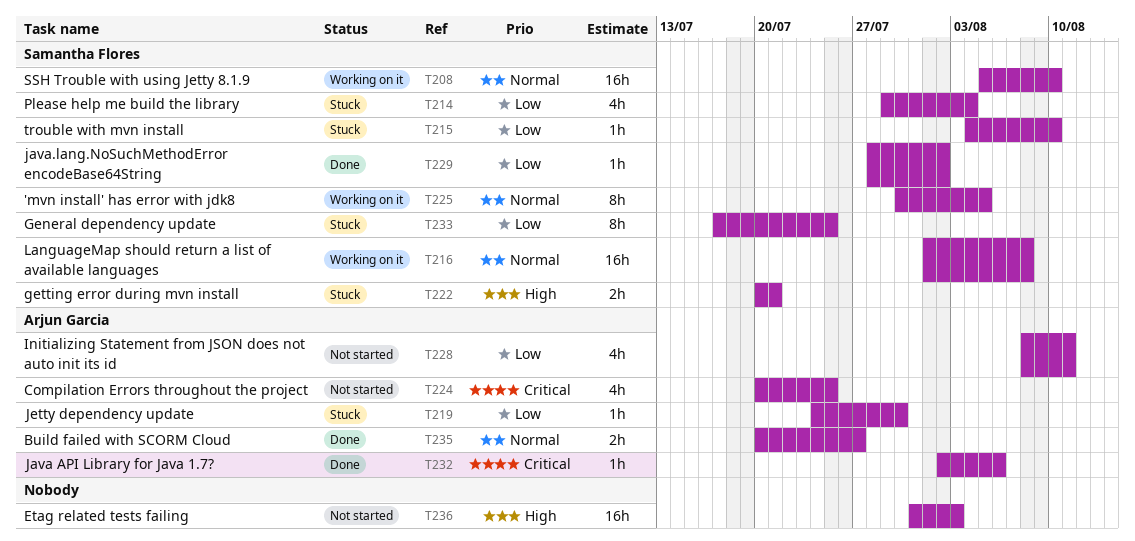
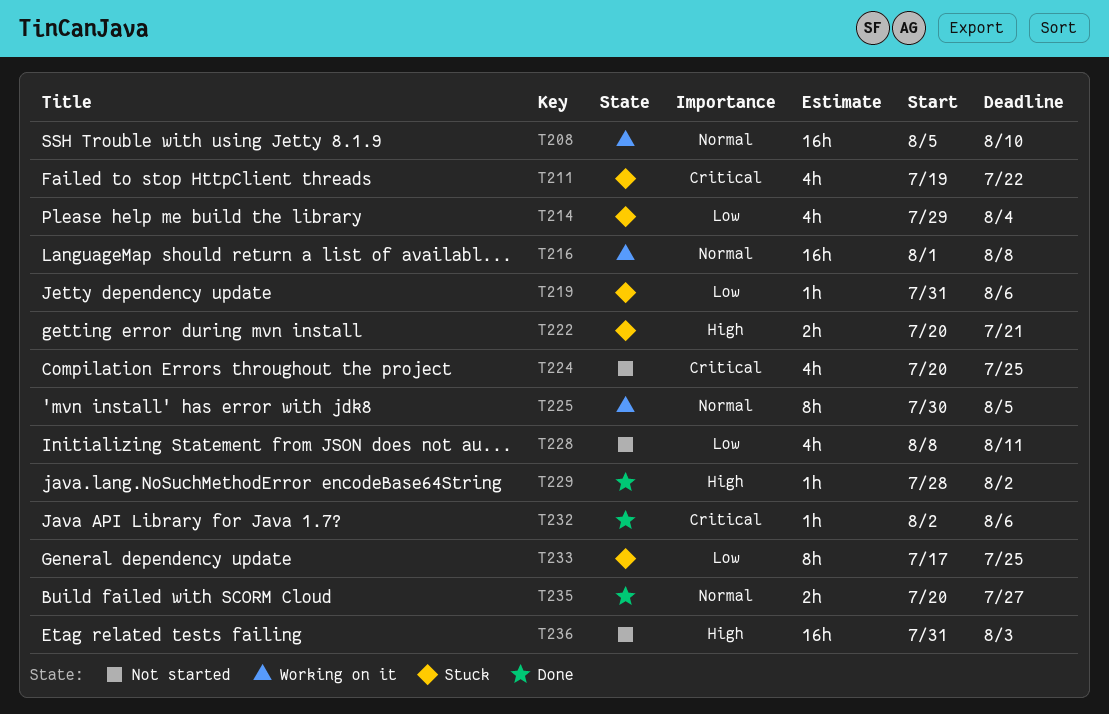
T211: none -> present
T215: present -> none
T219, start: Jul 24 -> Jul 31
T219, due: Jul 30 -> Aug 6
T229, priority: Low -> High

